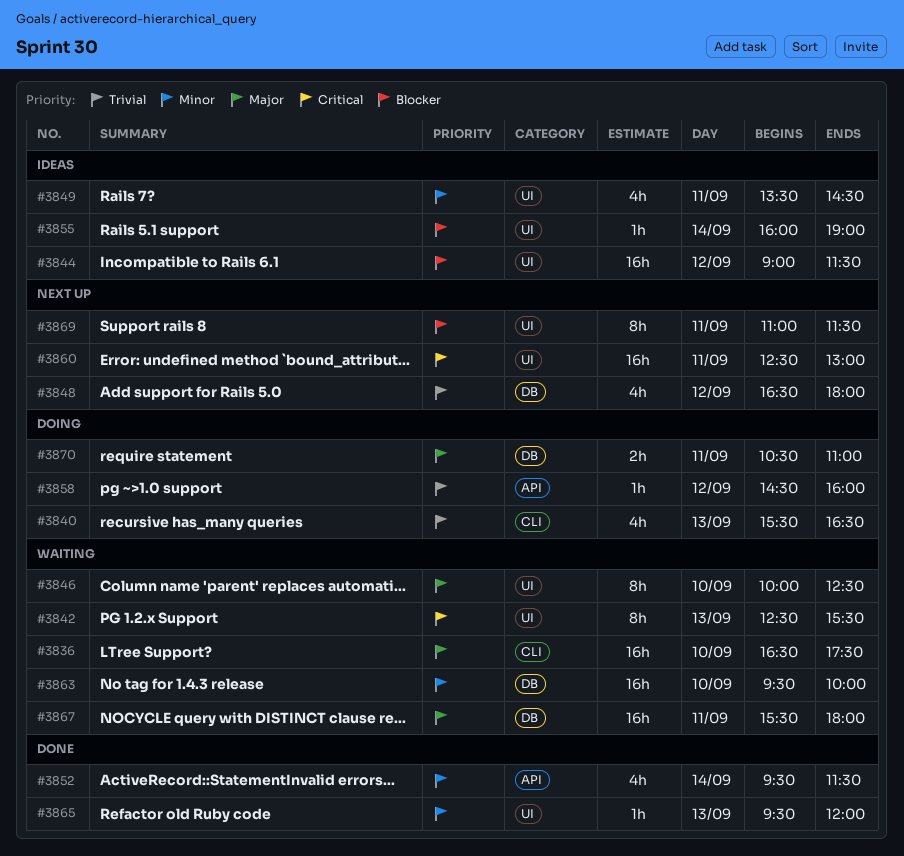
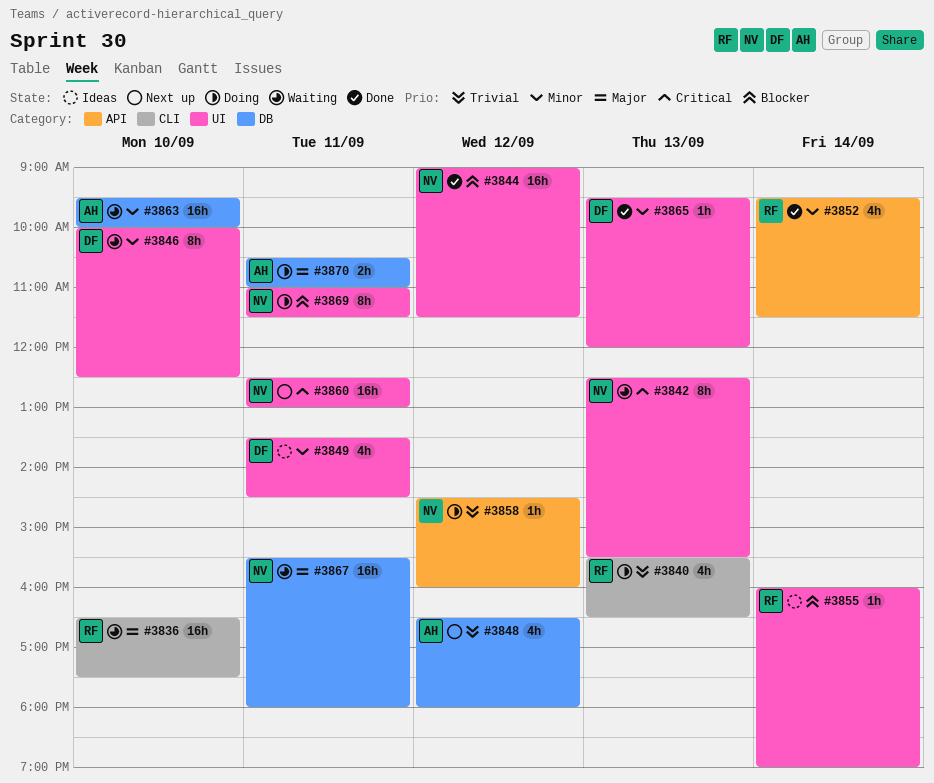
#3844, status: Ideas -> Done
#3846, priority: Major -> Minor
#3869, status: Next up -> Doing

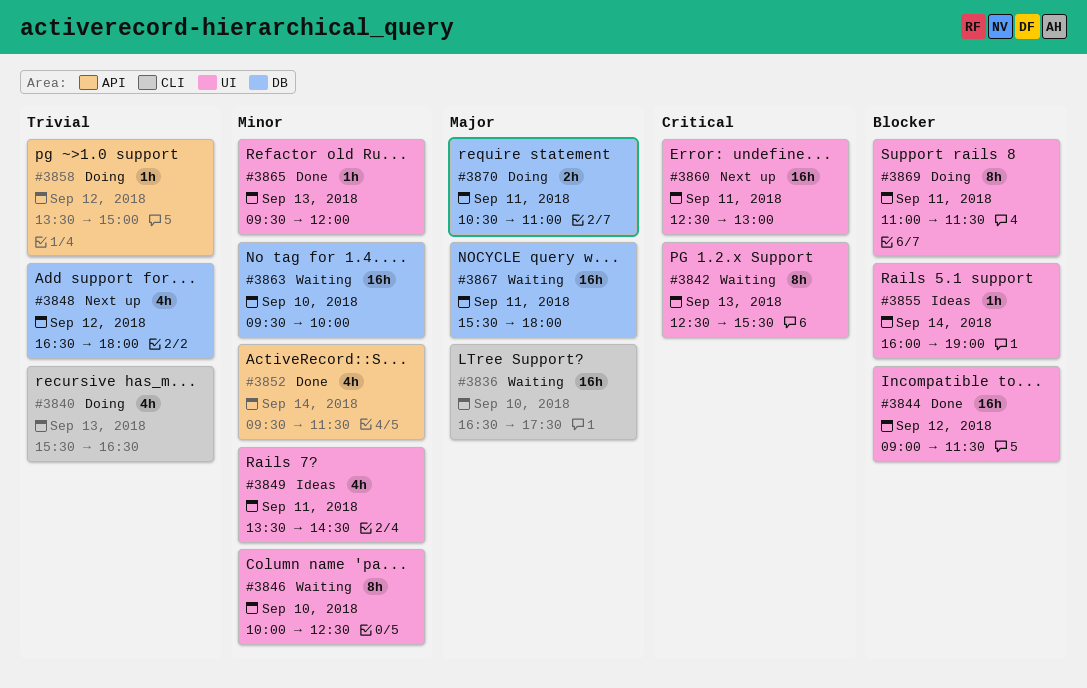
#3858, begins: 14:30 -> 13:30
#3858, ends: 16:00 -> 15:00

